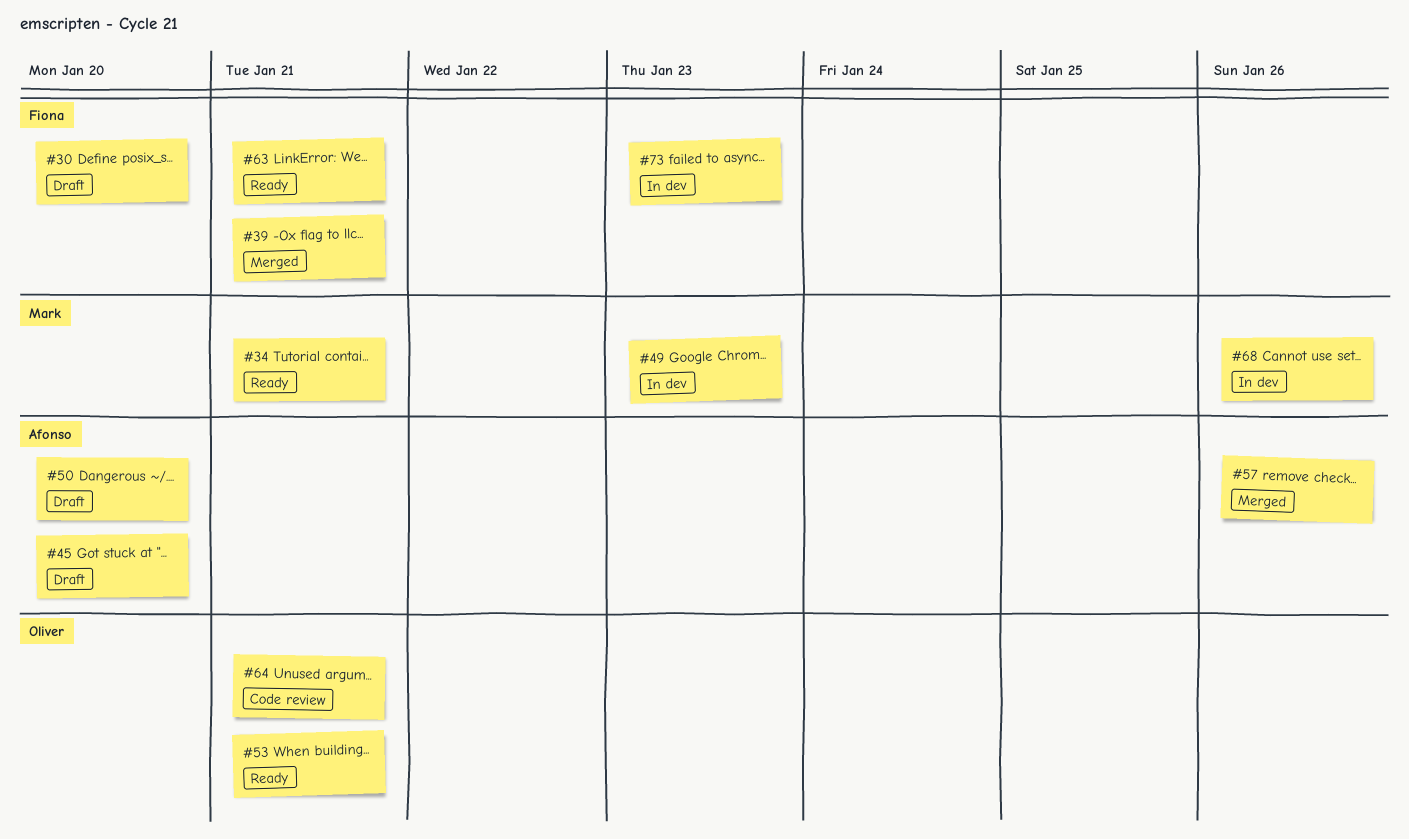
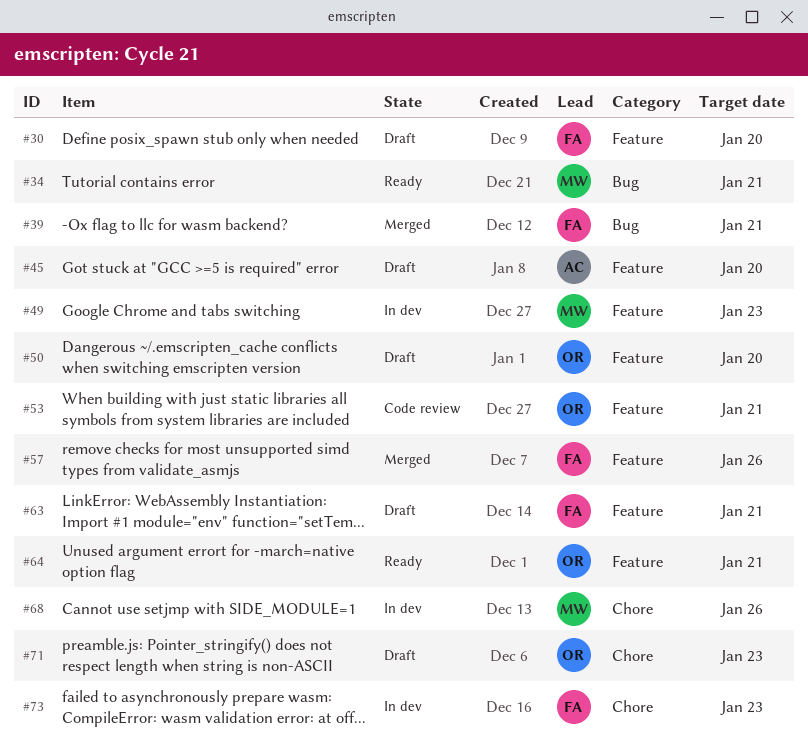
#50, owner: Afonso -> Oliver
#53, status: Ready -> Code review
#57, owner: Afonso -> Fiona
#63, status: Ready -> Draft
#64, status: Code review -> Ready
#71: none -> present

